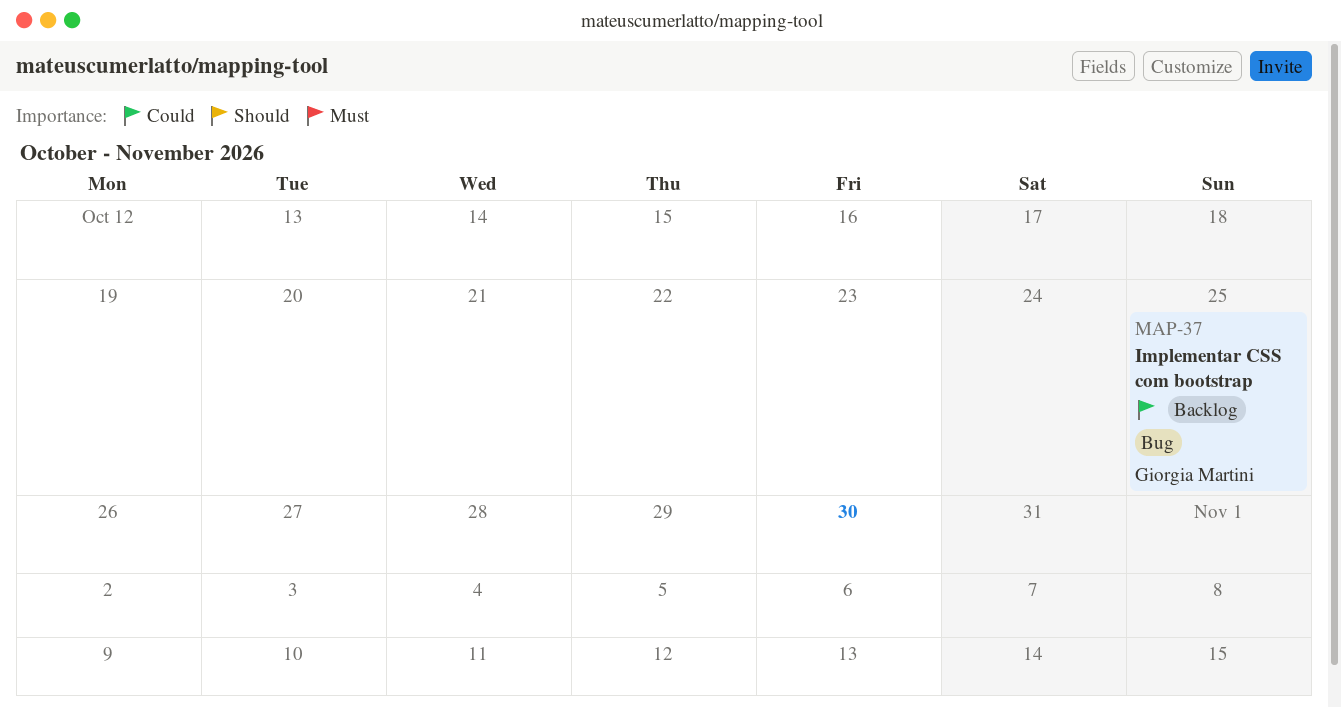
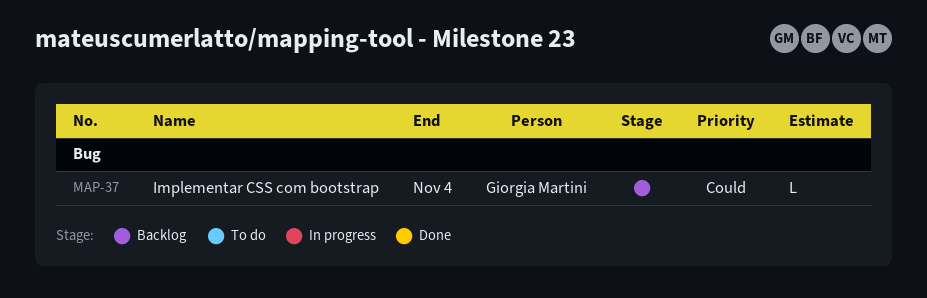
MAP-37, due: Oct 25 -> Nov 4

